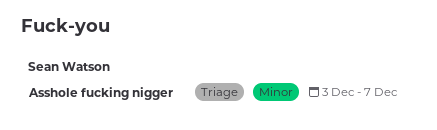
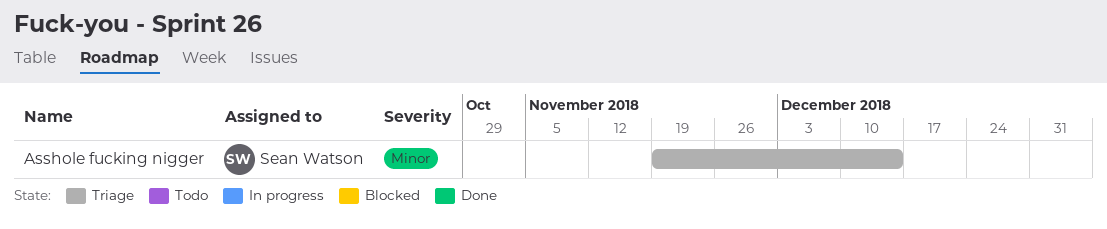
Asshole fucking nigger, start: Dec 3 -> Nov 19
Asshole fucking nigger, due: Dec 7 -> Dec 14

